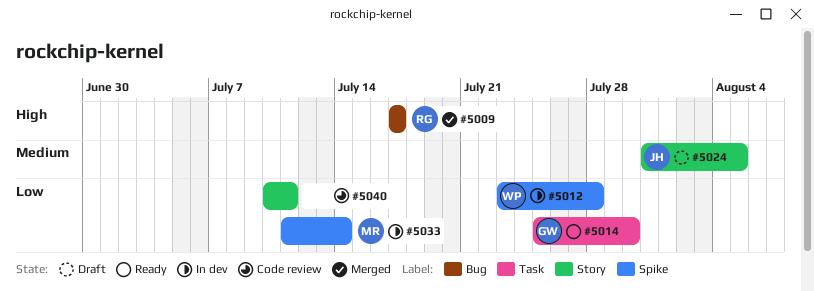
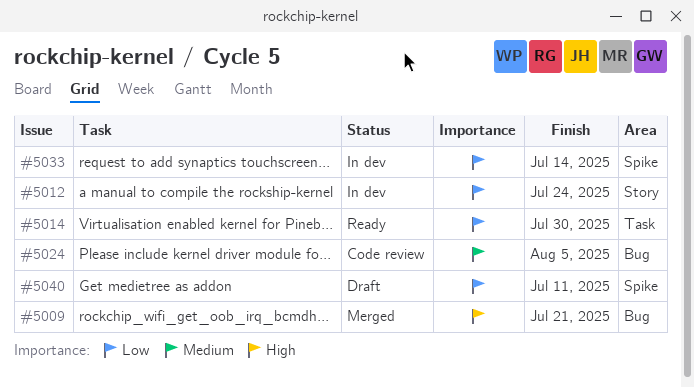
#5009, due: Jul 17 -> Jul 21
#5012, label: Spike -> Story
#5012, due: Jul 28 -> Jul 24
#5024, status: Draft -> Code review
#5024, label: Story -> Bug
#5040, status: Code review -> Draft
#5040, label: Story -> Spike

